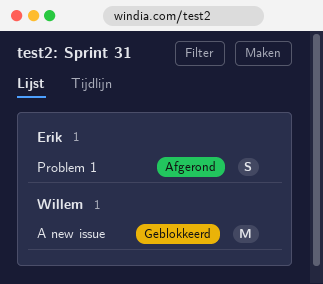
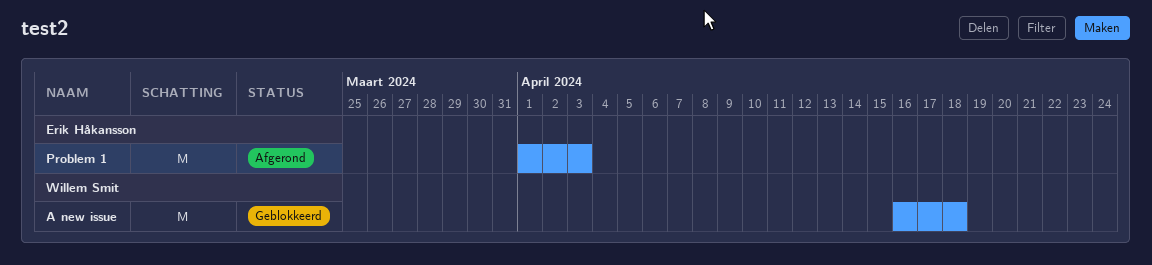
Problem 1, estimate: S -> M

